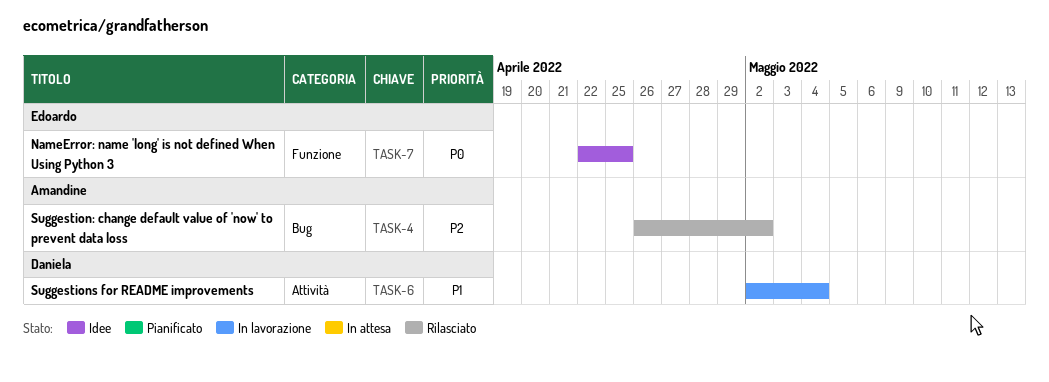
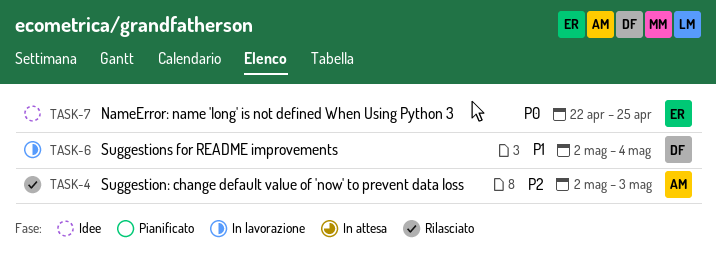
TASK-4, start: Apr 26 -> May 2
TASK-4, due: May 2 -> May 3

